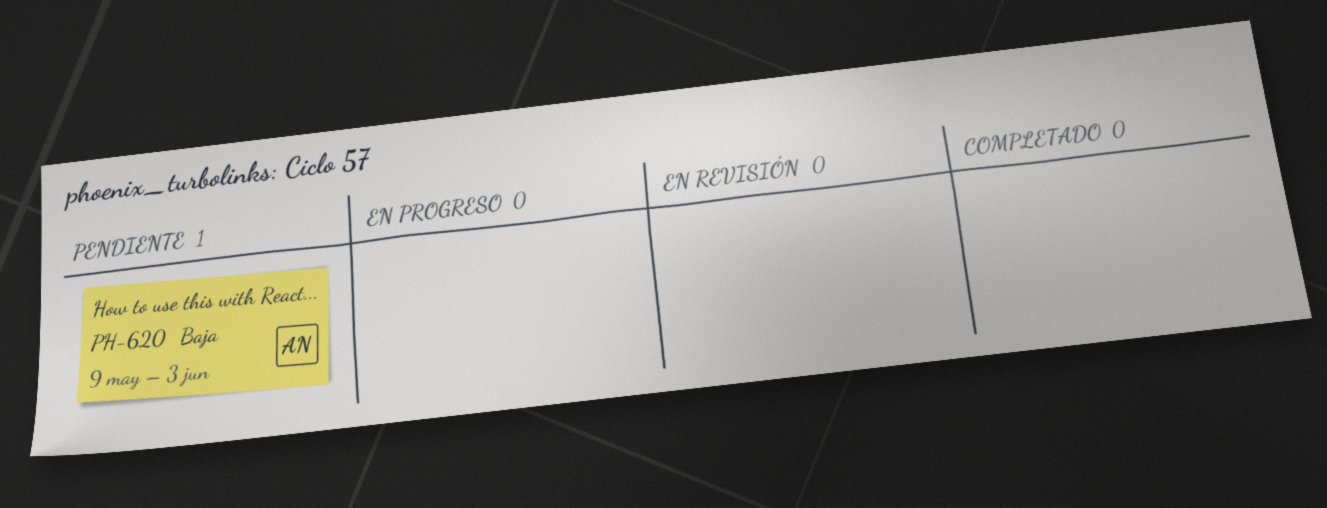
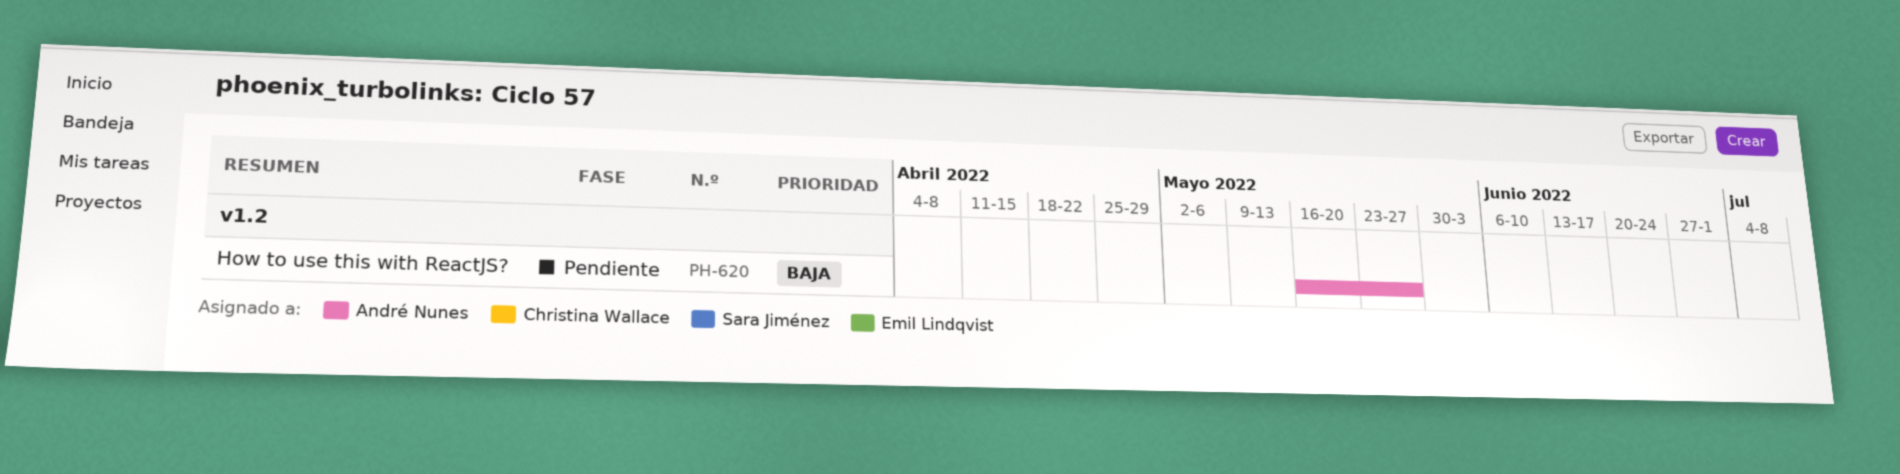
PH-620, start: May 9 -> May 16
PH-620, due: Jun 3 -> May 27

